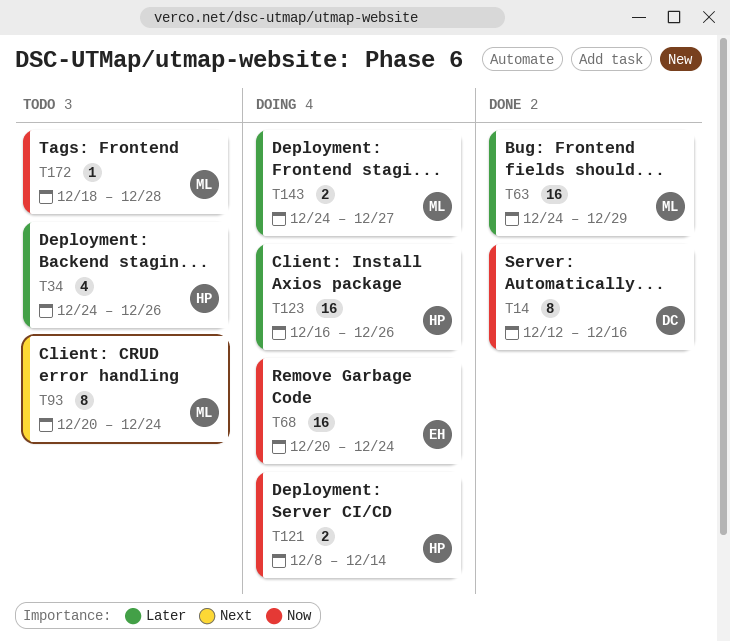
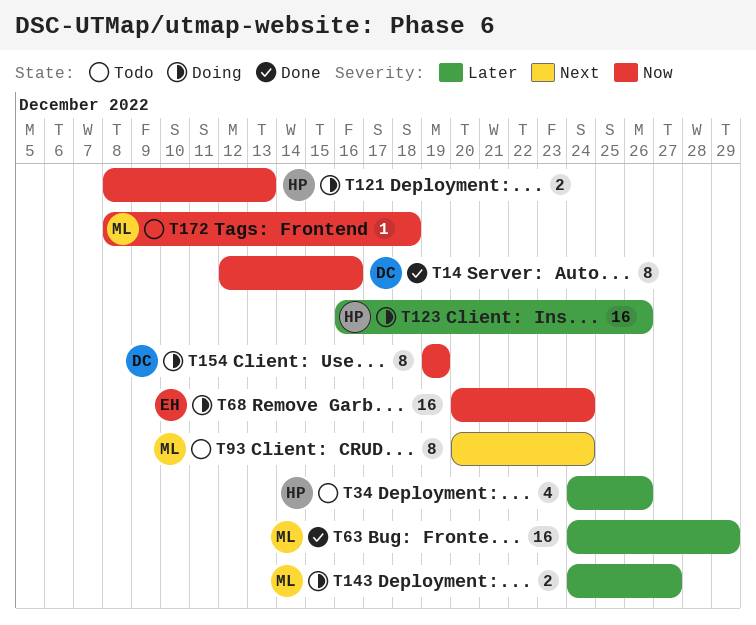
T121, due: Dec 14 -> Dec 13
T154: none -> present
T172, start: Dec 18 -> Dec 8
T172, due: Dec 28 -> Dec 18

